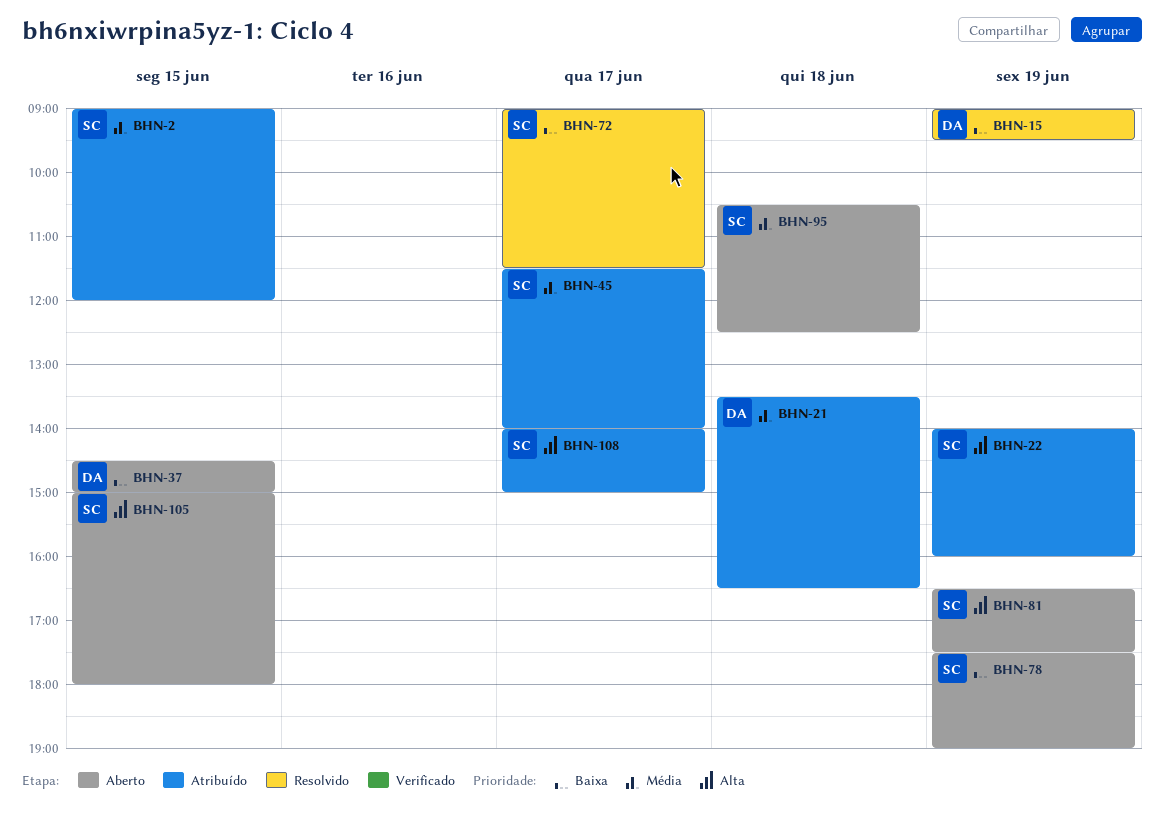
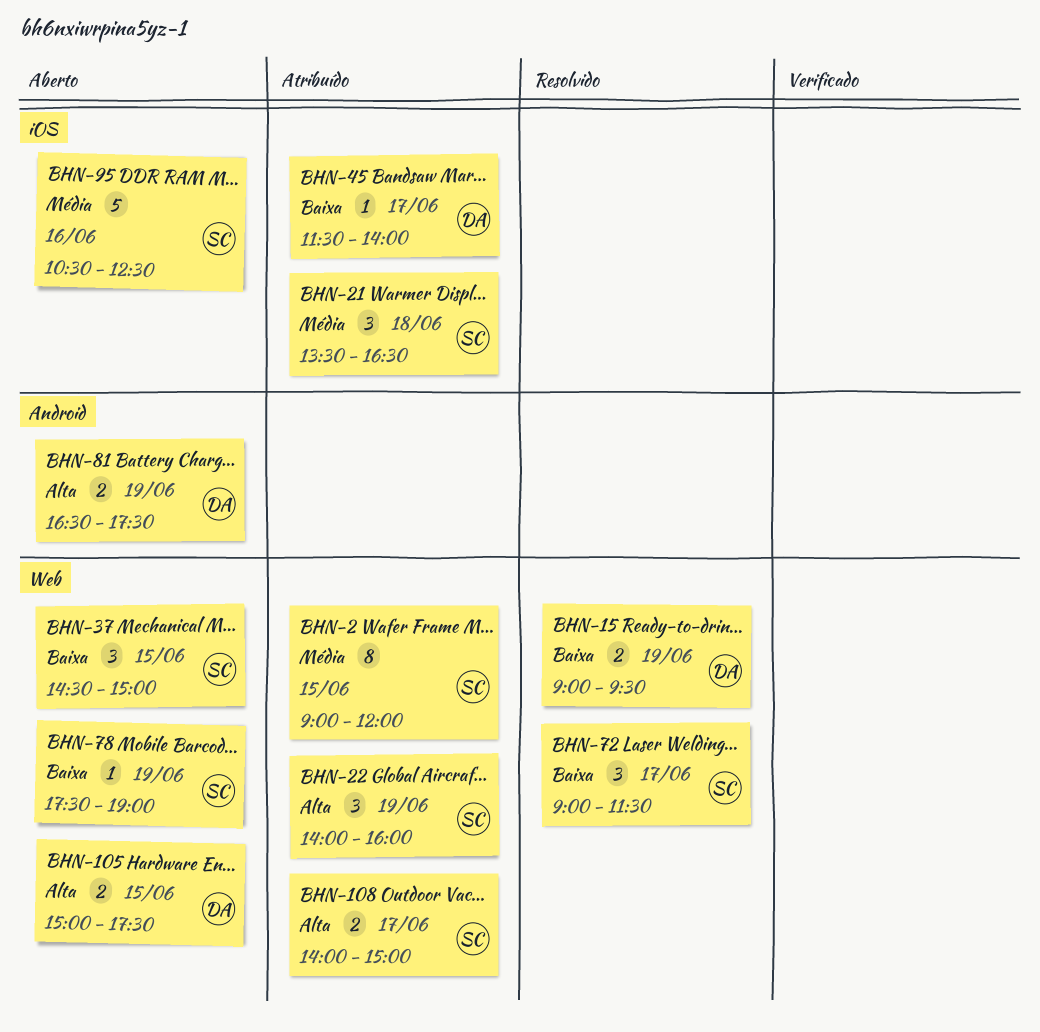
BHN-21, owner: DA -> SC
BHN-37, owner: DA -> SC
BHN-45, owner: SC -> DA
BHN-45, priority: Média -> Baixa
BHN-81, owner: SC -> DA
BHN-95, day: Jun 18 -> Jun 16
BHN-105, owner: SC -> DA
BHN-105, ends: 18:00 -> 17:30

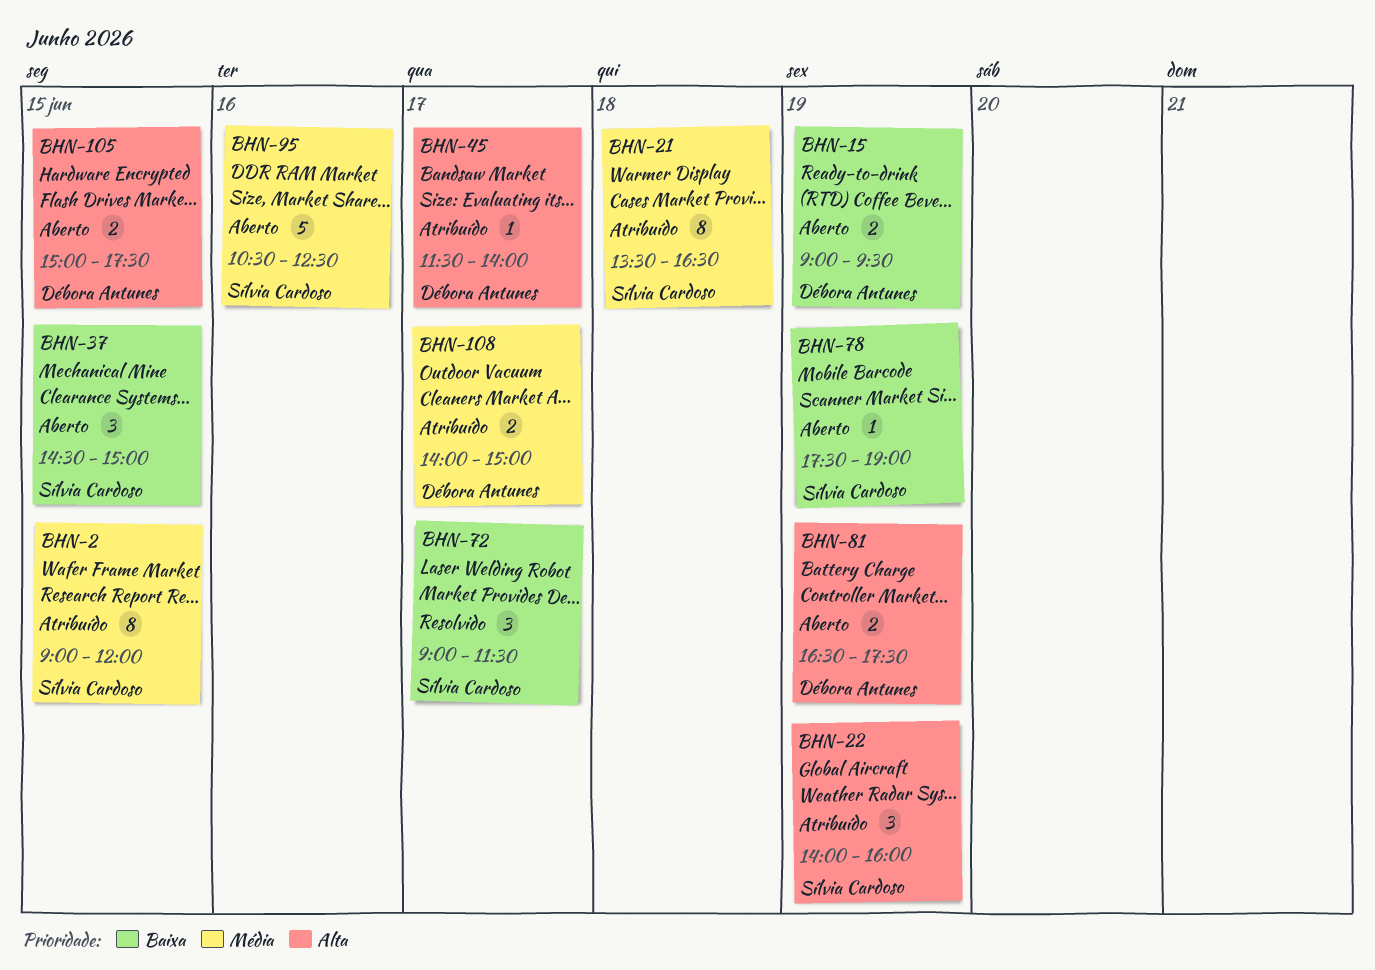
BHN-15, status: Resolvido -> Aberto
BHN-21, estimate: 3 -> 8
BHN-45, priority: Baixa -> Alta
BHN-108, owner: Sílvia Cardoso -> Débora Antunes
BHN-108, priority: Alta -> Média

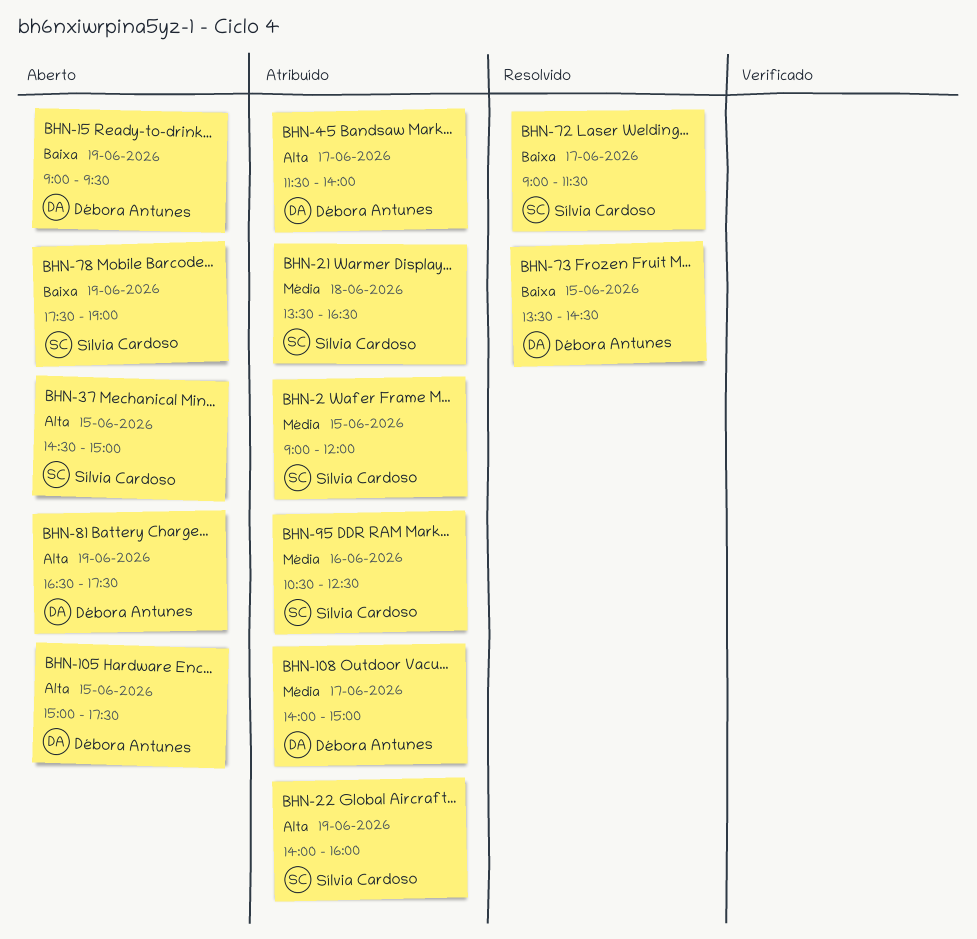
BHN-37, priority: Baixa -> Alta
BHN-73: none -> present
BHN-95, status: Aberto -> Atribuído

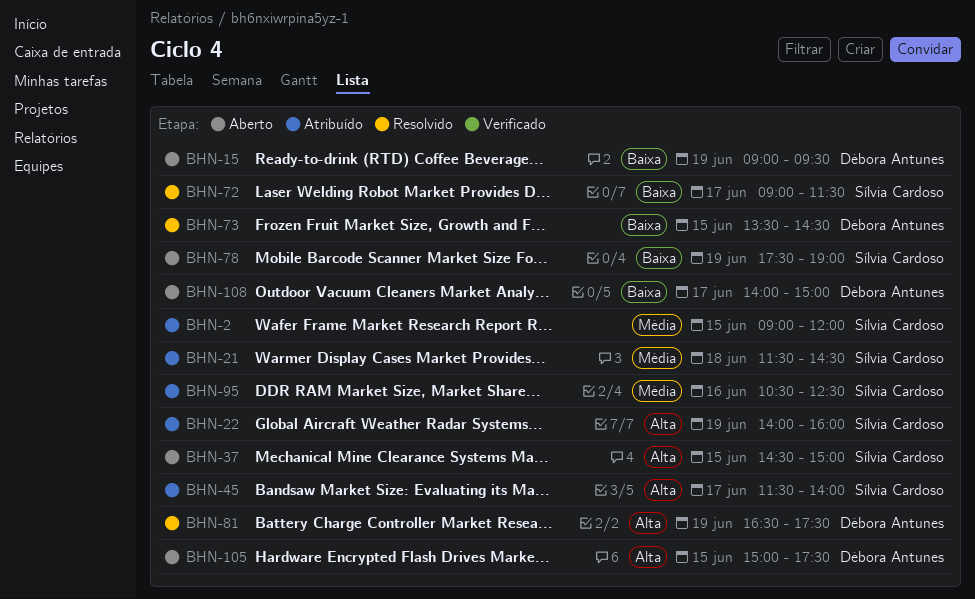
BHN-21, begins: 13:30 -> 11:30
BHN-21, ends: 16:30 -> 14:30
BHN-45, owner: Débora Antunes -> Sílvia Cardoso
BHN-81, status: Aberto -> Resolvido
BHN-108, status: Atribuído -> Aberto
BHN-108, priority: Média -> Baixa

